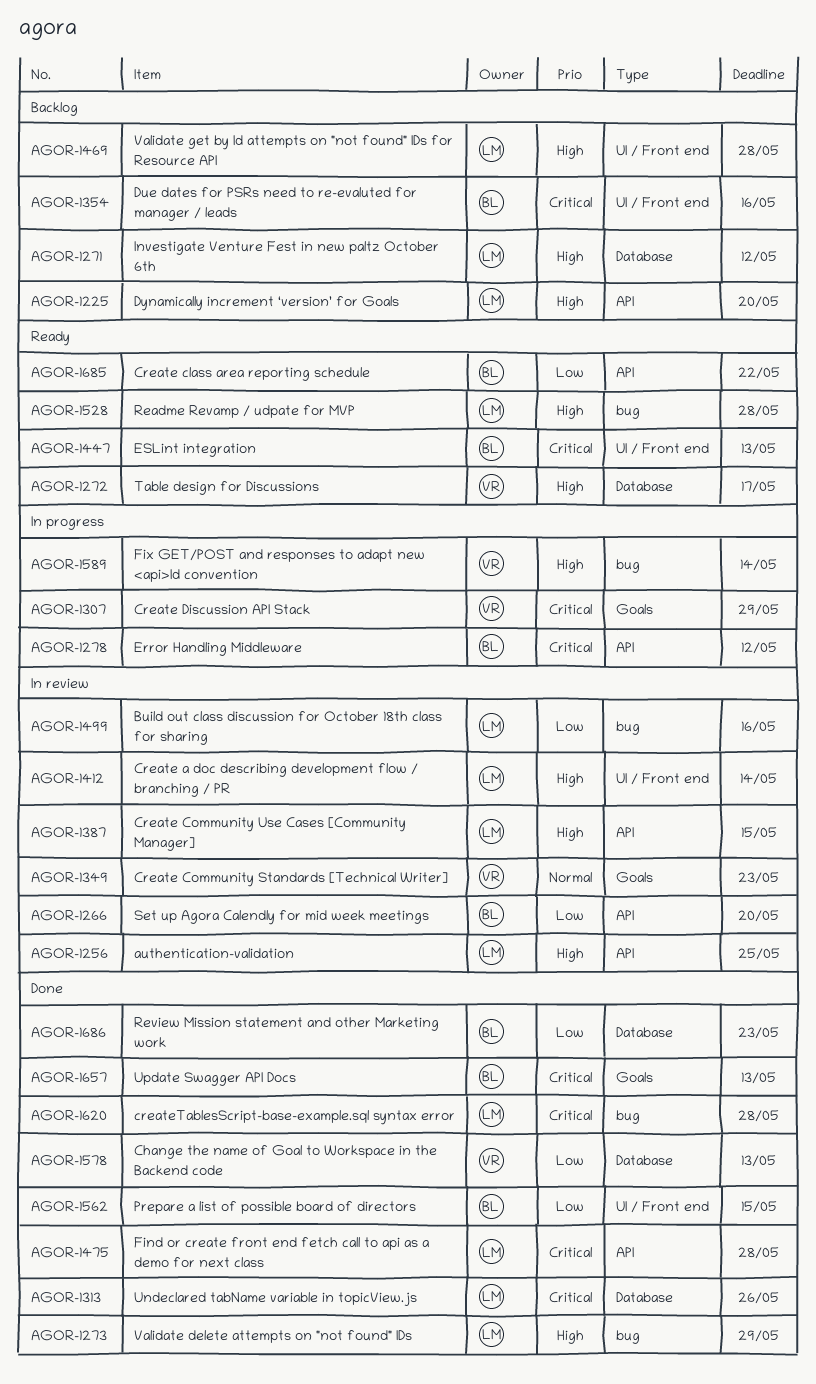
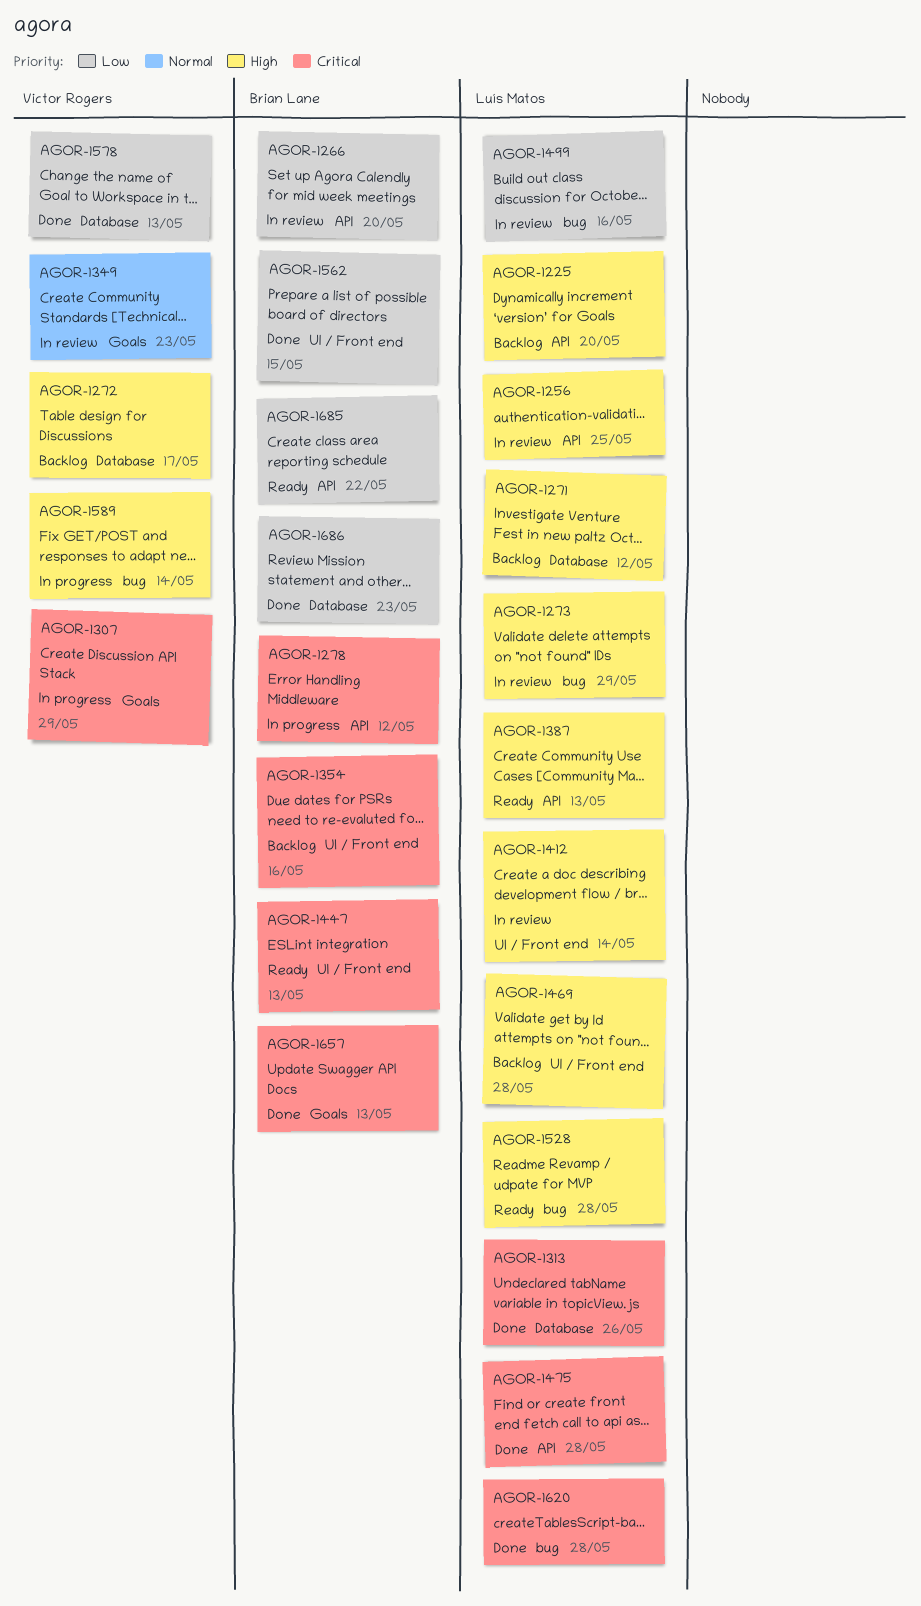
AGOR-1272, status: Ready -> Backlog
AGOR-1273, status: Done -> In review
AGOR-1387, status: In review -> Ready
AGOR-1387, due: May 15 -> May 13

